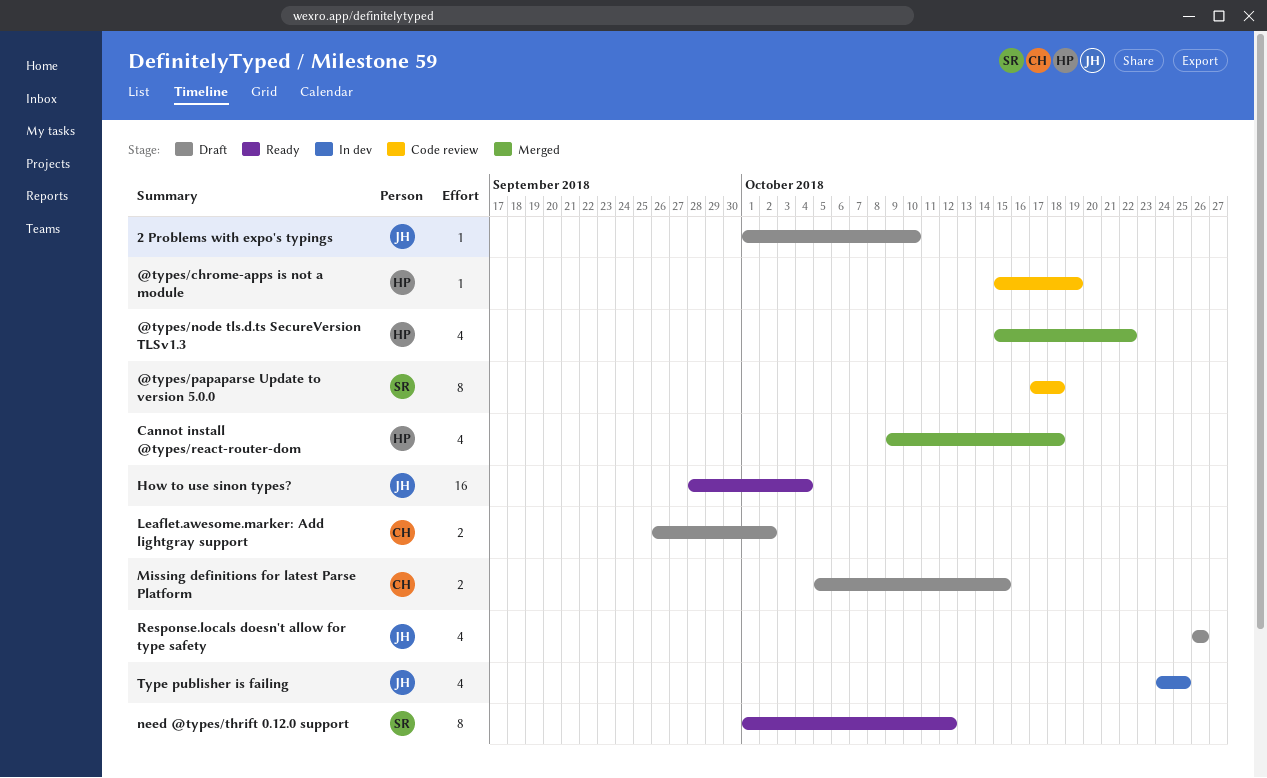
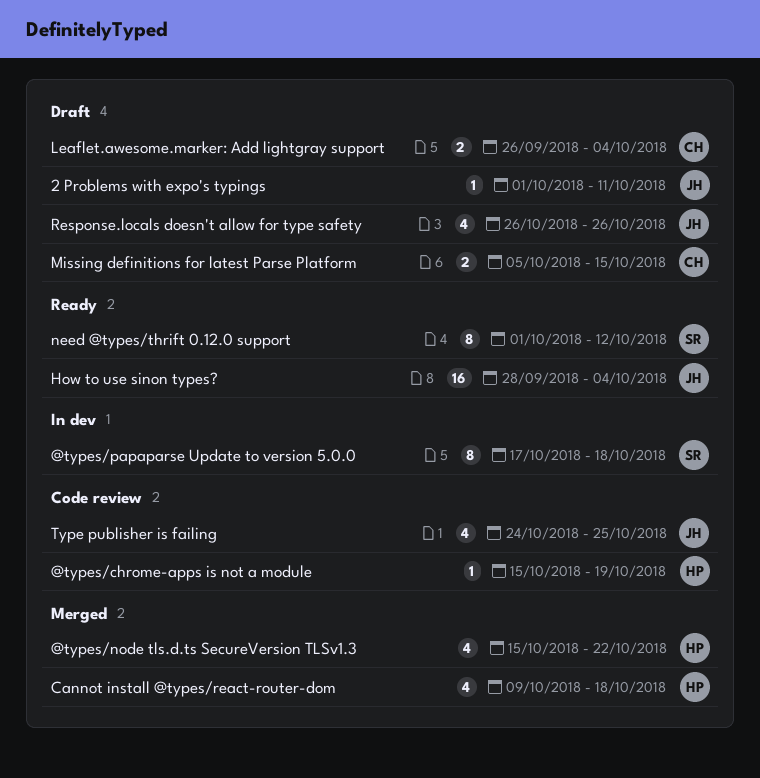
2 Problems with expo's typings, due: Oct 10 -> Oct 11
@types/papaparse Update to version 5.0.0, status: Code review -> In dev
Leaflet.awesome.marker: Add lightgray support, due: Oct 2 -> Oct 4
Type publisher is failing, status: In dev -> Code review

